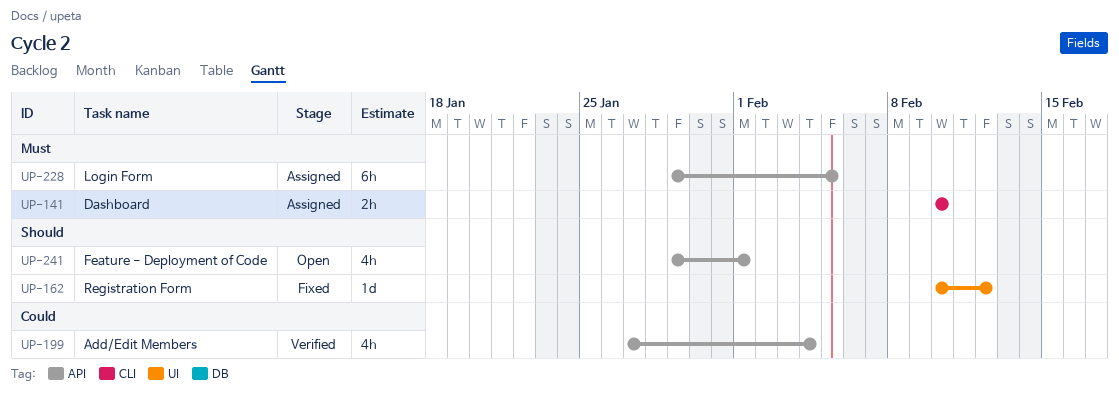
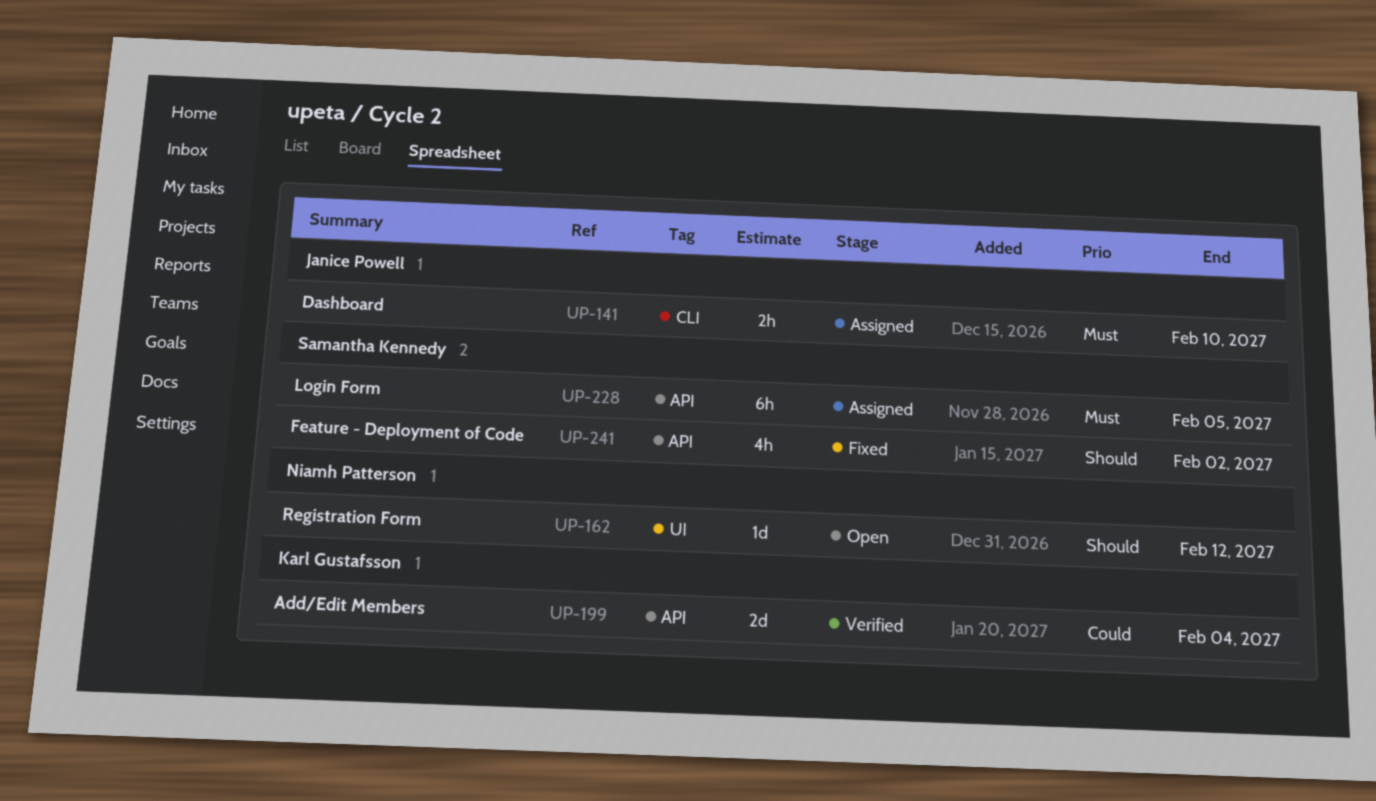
UP-162, status: Fixed -> Open
UP-199, estimate: 4h -> 2d
UP-241, status: Open -> Fixed
UP-241, due: Feb 1 -> Feb 2

